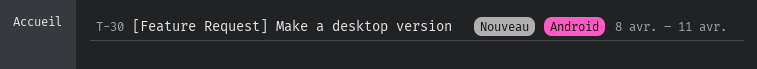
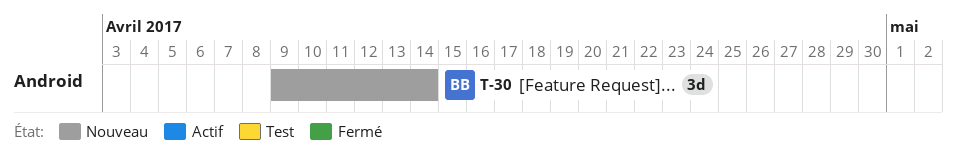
T-30, start: Apr 8 -> Apr 9
T-30, due: Apr 11 -> Apr 14

